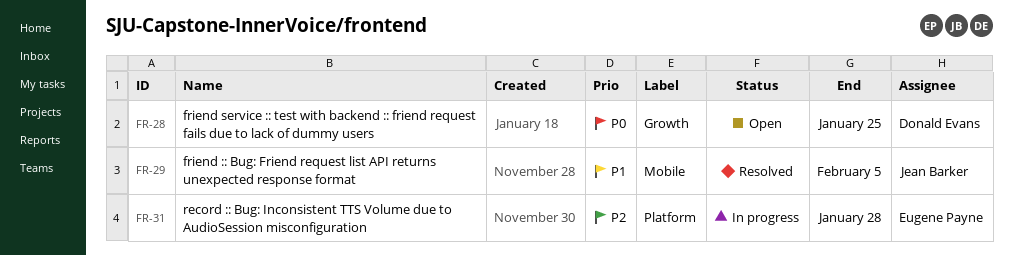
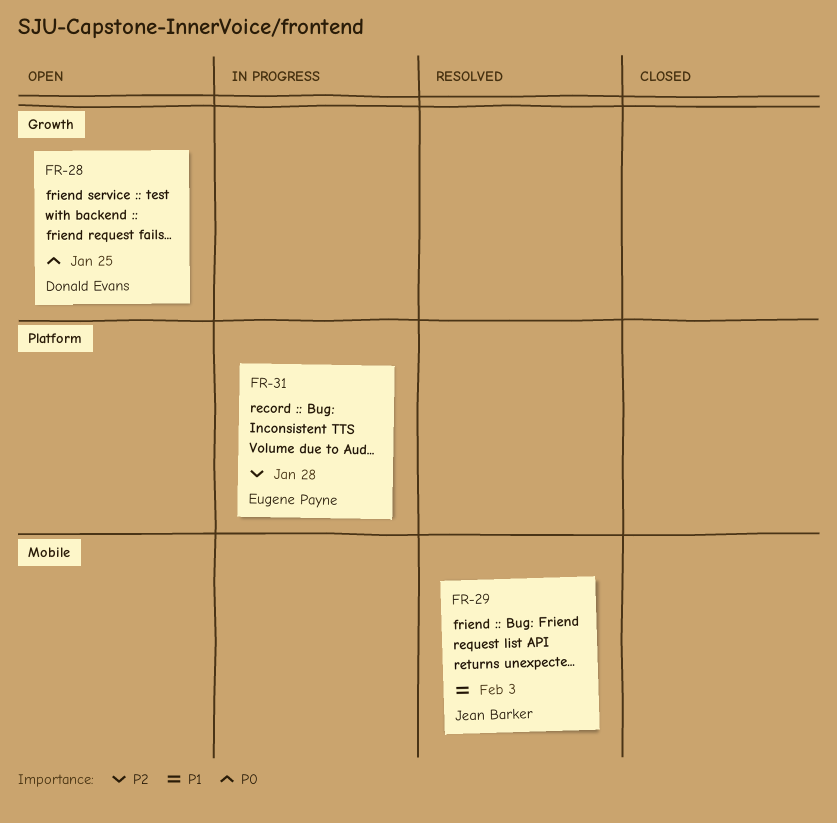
FR-29, due: Feb 5 -> Feb 3

